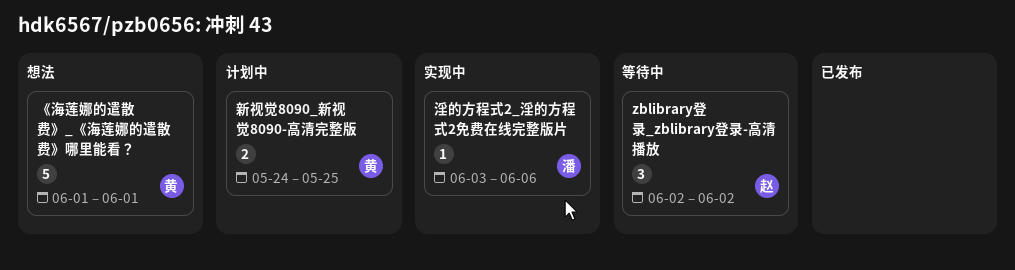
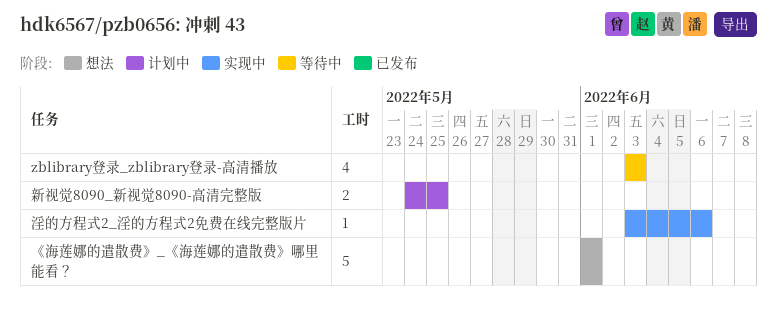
zblibrary登录_zblibrary登录-高清播放, estimate: 3 -> 4
zblibrary登录_zblibrary登录-高清播放, start: Jun 2 -> Jun 3
zblibrary登录_zblibrary登录-高清播放, due: Jun 2 -> Jun 3

